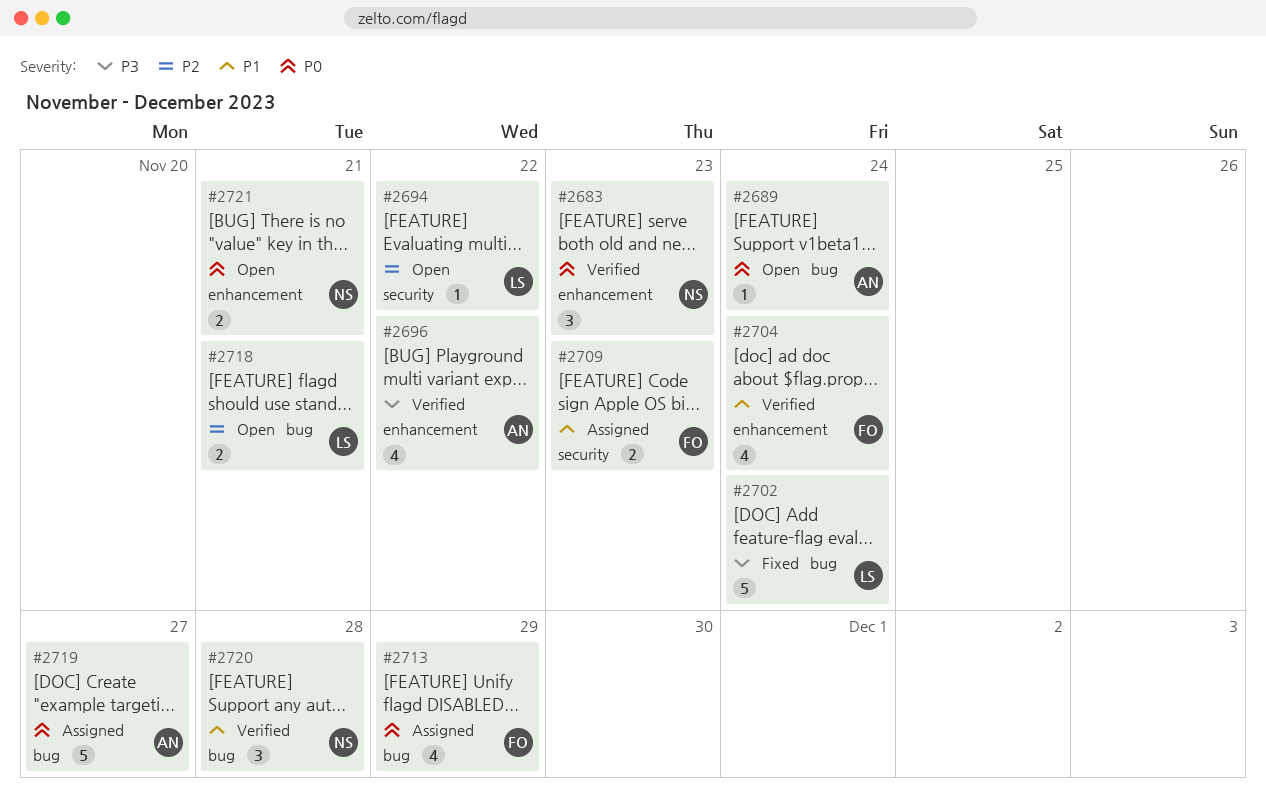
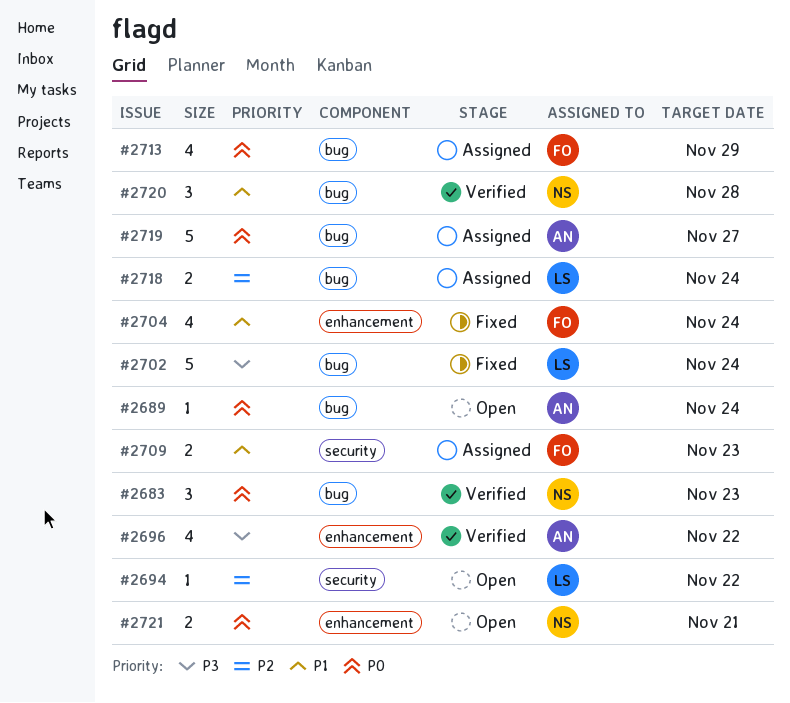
#2683, label: enhancement -> bug
#2704, status: Verified -> Fixed
#2718, status: Open -> Assigned
#2718, due: Nov 21 -> Nov 24

